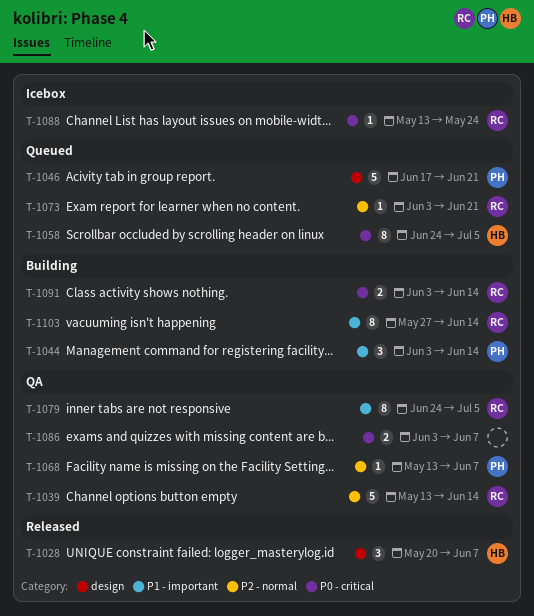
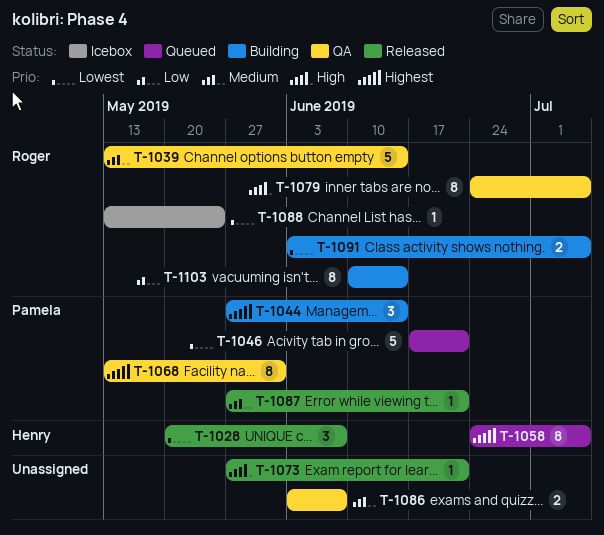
T-1044, start: Jun 3 -> May 27
T-1068, estimate: 1 -> 8
T-1068, due: Jun 7 -> May 31
T-1073, status: Queued -> Released
T-1073, owner: Roger -> none
T-1073, start: Jun 3 -> May 27
T-1087: none -> present
T-1091, due: Jun 14 -> Jul 5
T-1103, start: May 27 -> Jun 10

